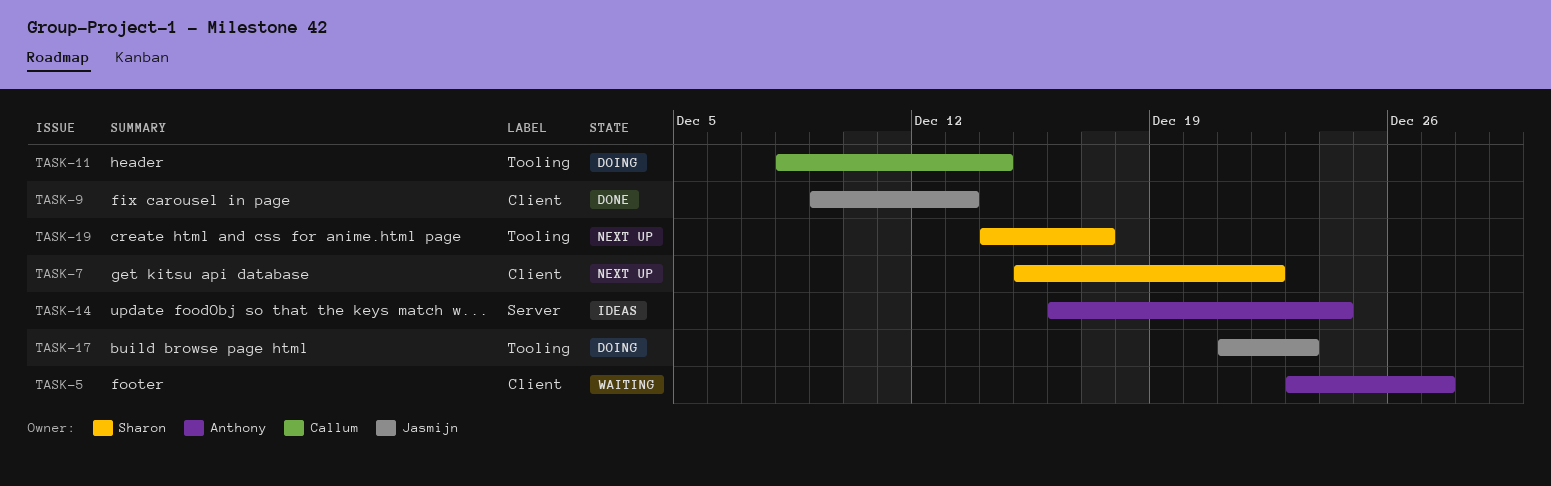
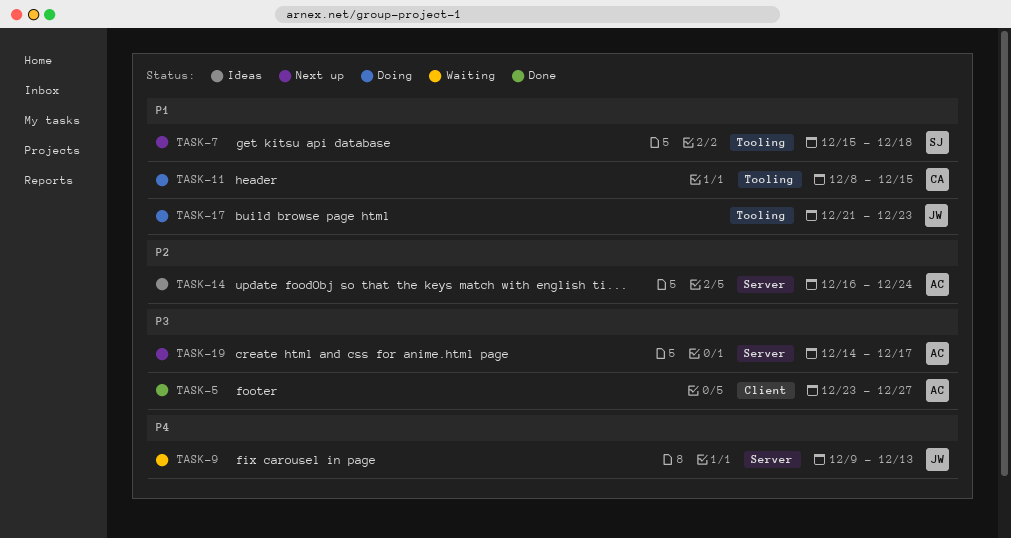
TASK-5, status: Waiting -> Done
TASK-7, label: Client -> Tooling
TASK-7, due: Dec 22 -> Dec 18
TASK-9, status: Done -> Waiting
TASK-9, label: Client -> Server
TASK-11, due: Dec 14 -> Dec 15
TASK-19, owner: Sharon -> Anthony
TASK-19, label: Tooling -> Server

